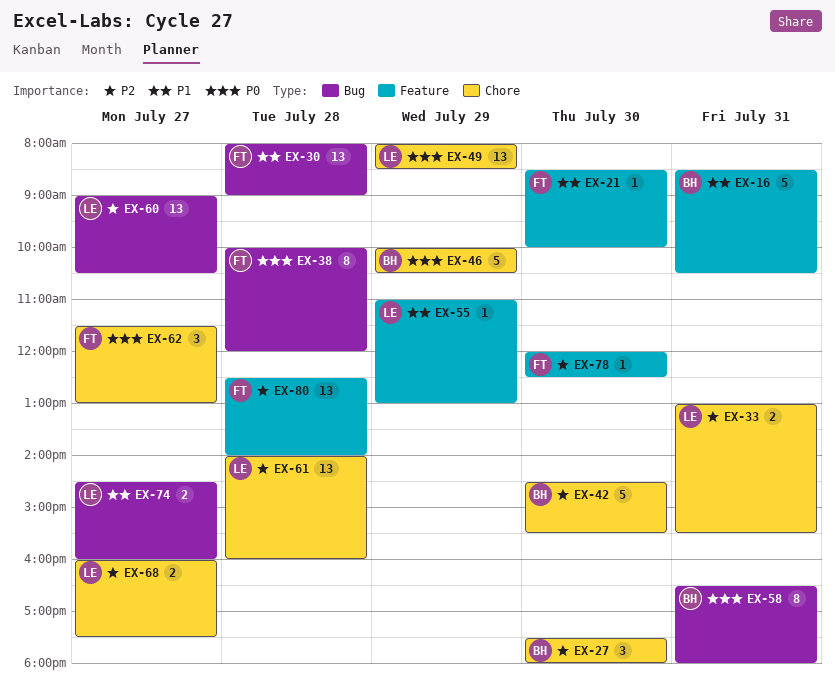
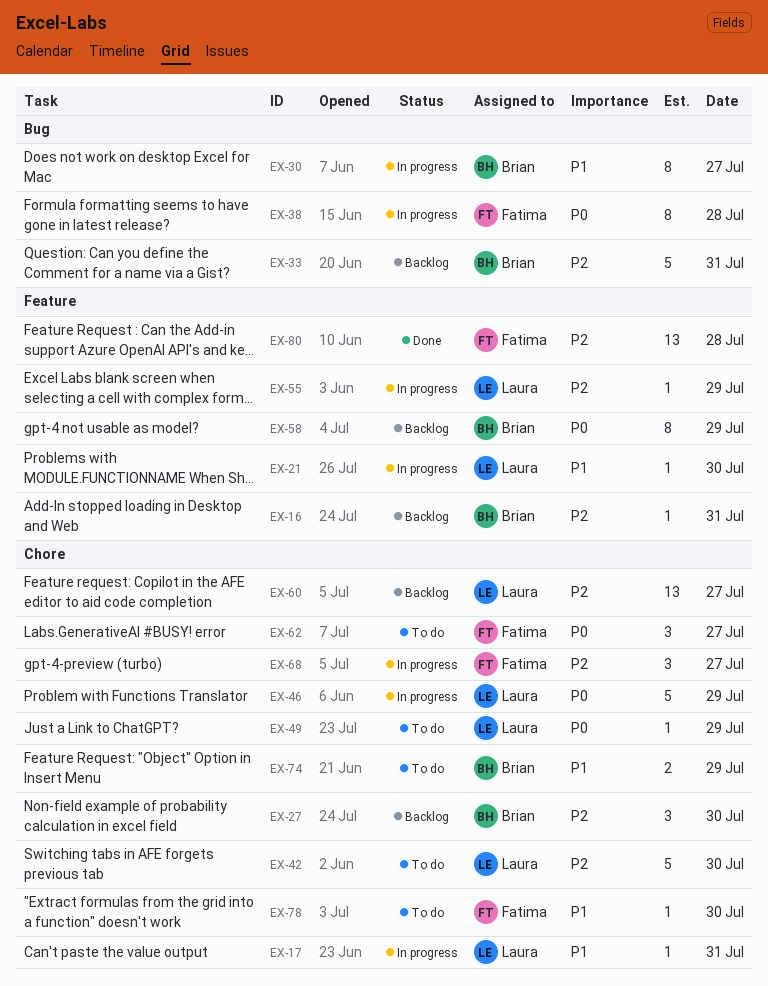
EX-16, priority: P1 -> P2
EX-16, estimate: 5 -> 1
EX-17: none -> present
EX-21, owner: Fatima -> Laura
EX-30, owner: Fatima -> Brian
EX-30, estimate: 13 -> 8
EX-30, day: Jul 28 -> Jul 27
EX-33, owner: Laura -> Brian
EX-33, label: Chore -> Bug
EX-33, estimate: 2 -> 5
EX-42, owner: Brian -> Laura
EX-46, owner: Brian -> Laura
EX-49, estimate: 13 -> 1
EX-55, priority: P1 -> P2
EX-58, label: Bug -> Feature
EX-58, day: Jul 31 -> Jul 29
EX-60, label: Bug -> Chore
EX-61: present -> none
EX-68, owner: Laura -> Fatima
EX-68, estimate: 2 -> 3
EX-74, owner: Laura -> Brian
EX-74, label: Bug -> Chore
EX-74, day: Jul 27 -> Jul 29
EX-78, priority: P2 -> P1
EX-78, label: Feature -> Chore

